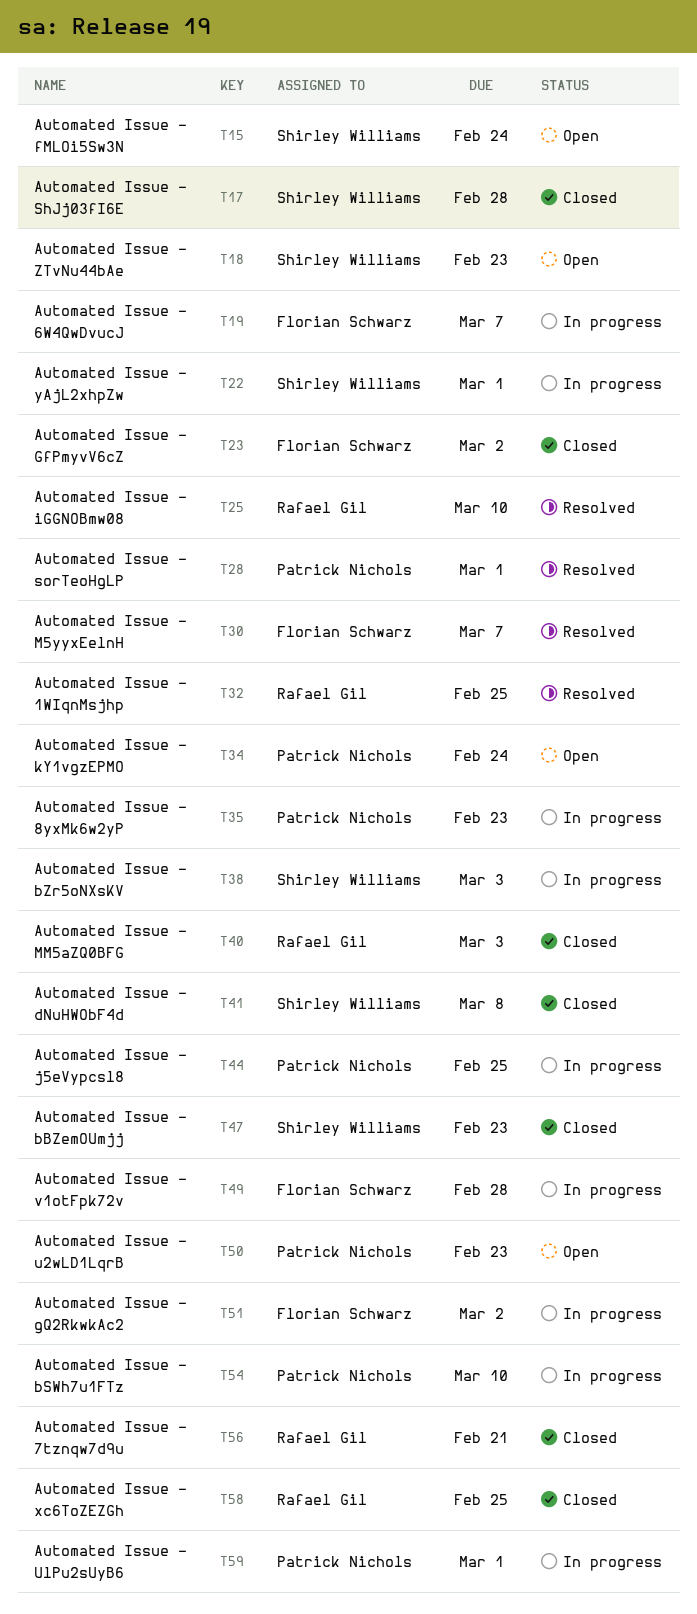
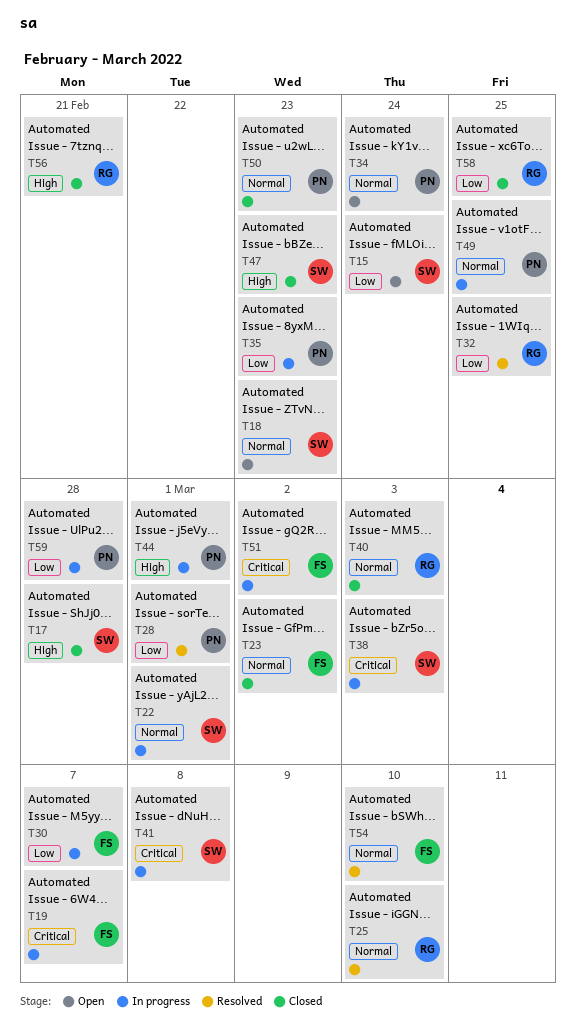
T30, status: Resolved -> In progress
T41, status: Closed -> In progress
T44, due: Feb 25 -> Mar 1
T49, owner: Florian Schwarz -> Patrick Nichols
T49, due: Feb 28 -> Feb 25
T50, status: Open -> Closed
T54, status: In progress -> Resolved
T54, owner: Patrick Nichols -> Florian Schwarz
T59, due: Mar 1 -> Feb 28

